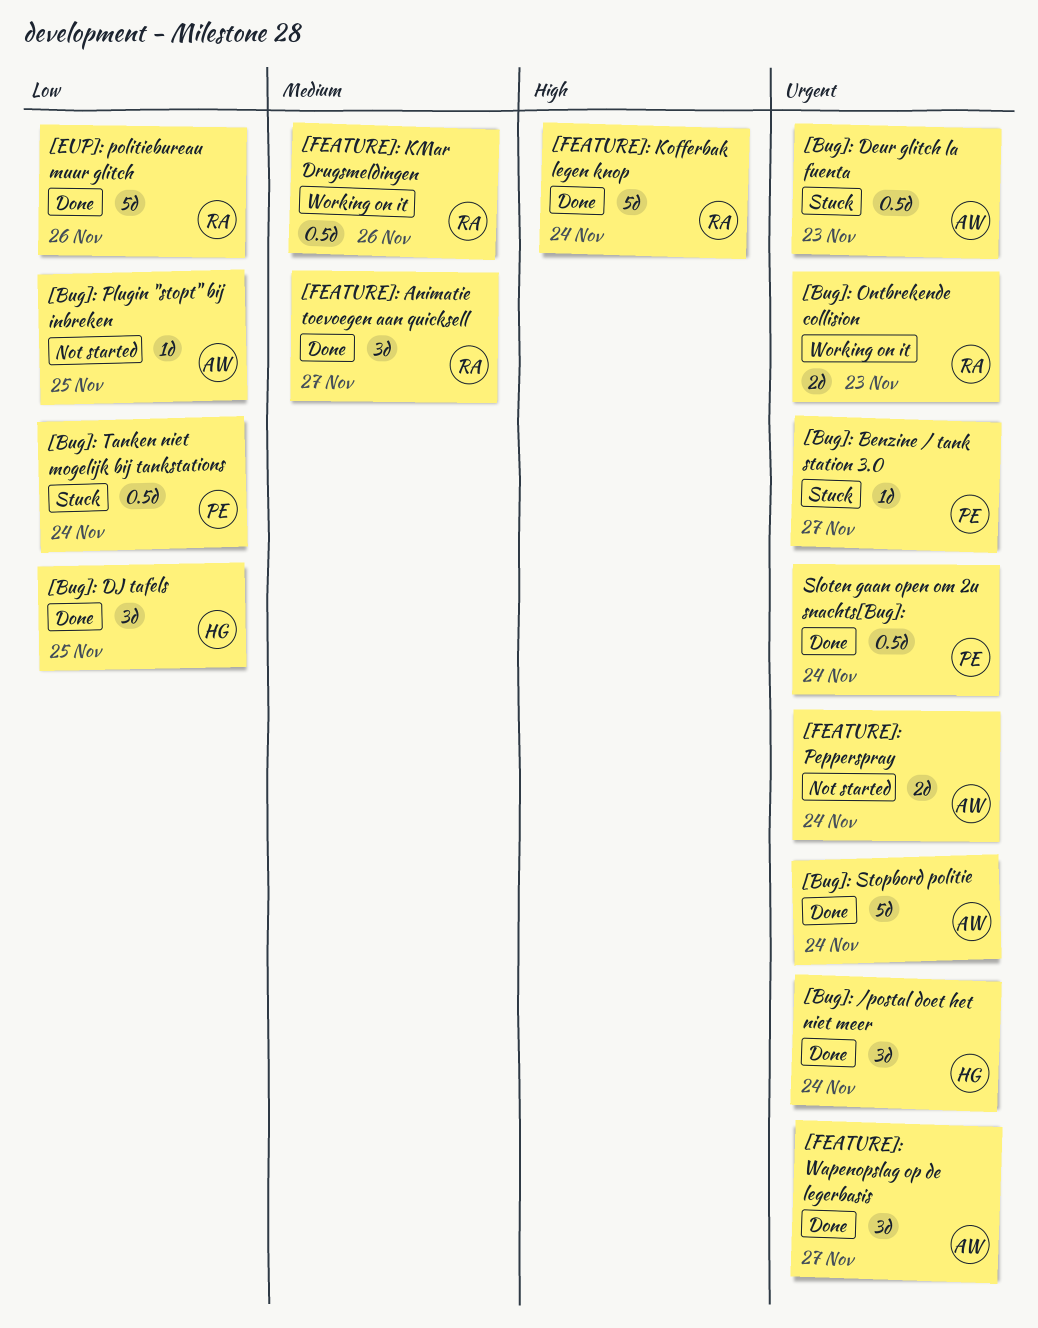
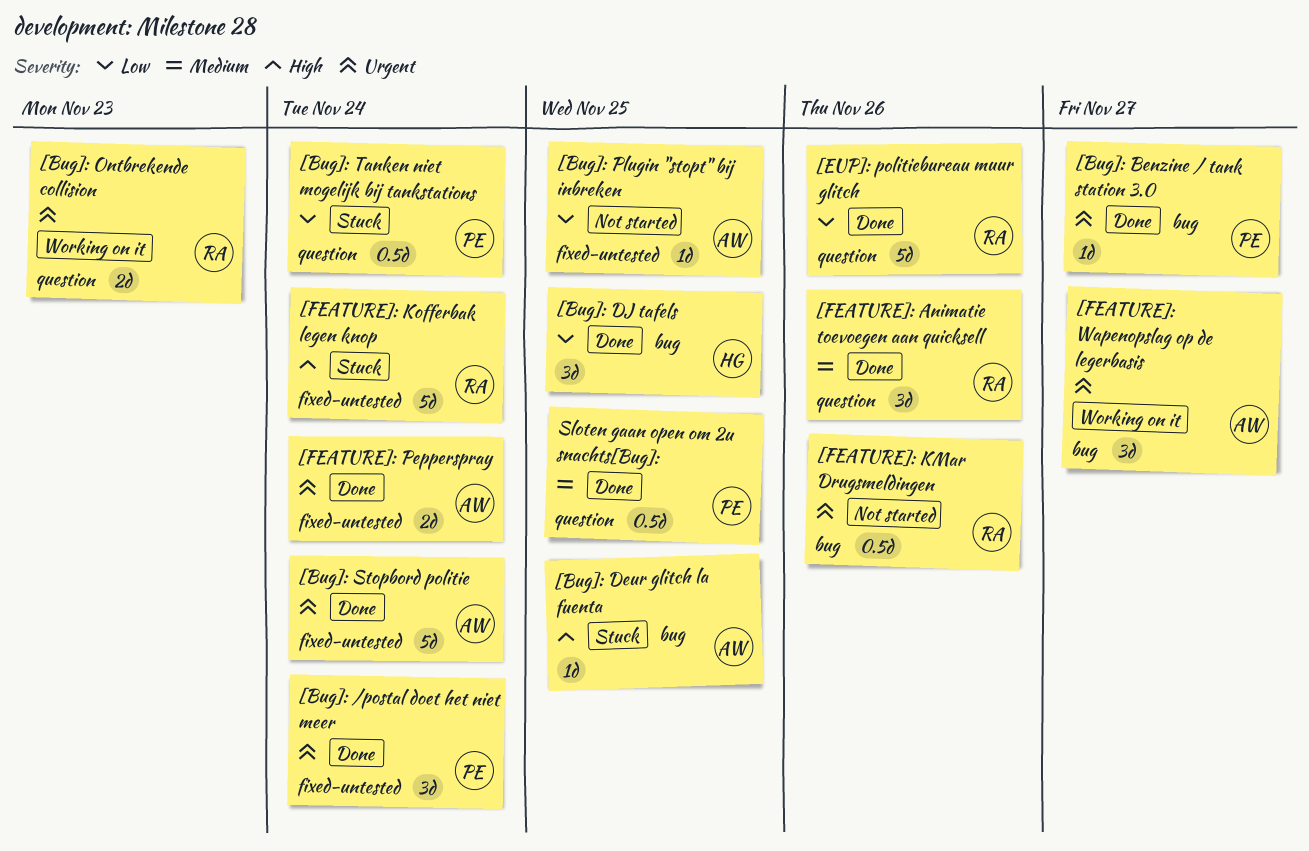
[Bug]: /postal doet het niet meer, owner: HG -> PE
[Bug]: Benzine / tank station 3.0, status: Stuck -> Done
[Bug]: Deur glitch la fuenta, priority: Urgent -> High
[Bug]: Deur glitch la fuenta, estimate: 0.5d -> 1d
[Bug]: Deur glitch la fuenta, due: Nov 23 -> Nov 25
[FEATURE]: Animatie toevoegen aan quicksell, due: Nov 27 -> Nov 26
[FEATURE]: KMar Drugsmeldingen, status: Working on it -> Not started
[FEATURE]: KMar Drugsmeldingen, priority: Medium -> Urgent
[FEATURE]: Kofferbak legen knop, status: Done -> Stuck
[FEATURE]: Pepperspray, status: Not started -> Done
[FEATURE]: Wapenopslag op de legerbasis, status: Done -> Working on it
Sloten gaan open om 2u snachts[Bug]:, priority: Urgent -> Medium
Sloten gaan open om 2u snachts[Bug]:, due: Nov 24 -> Nov 25

